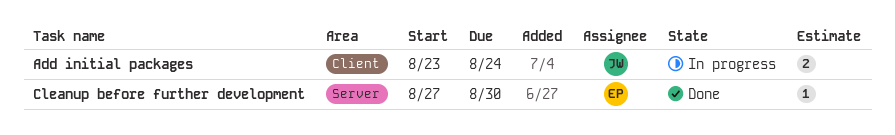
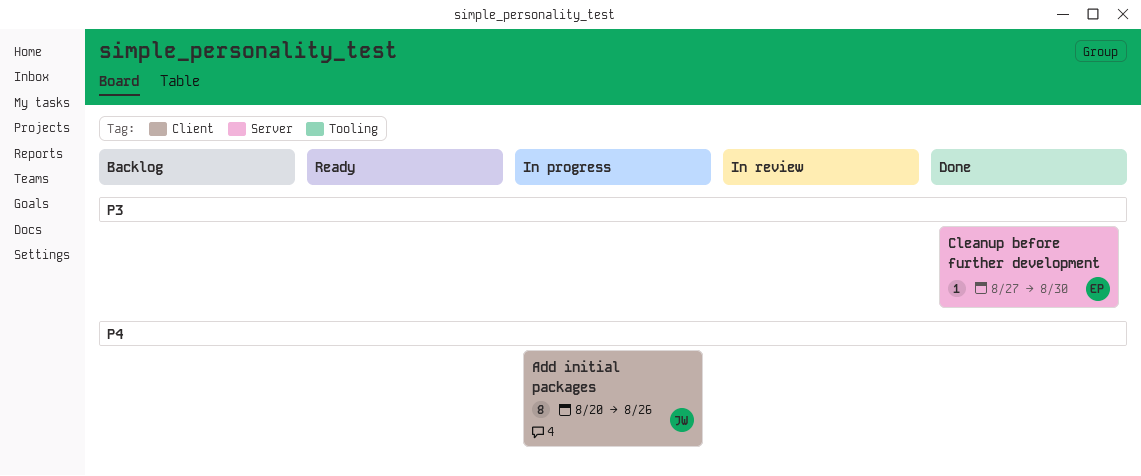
Add initial packages, estimate: 2 -> 8
Add initial packages, start: Aug 23 -> Aug 20
Add initial packages, due: Aug 24 -> Aug 26

